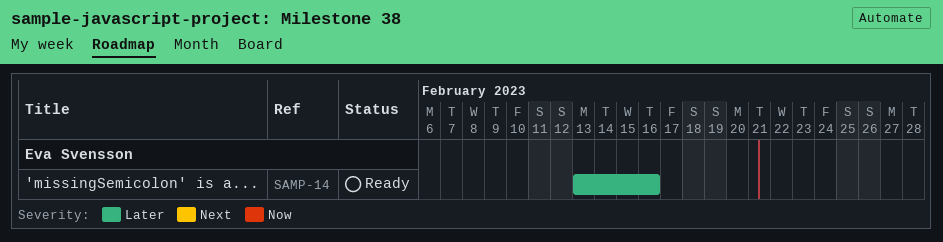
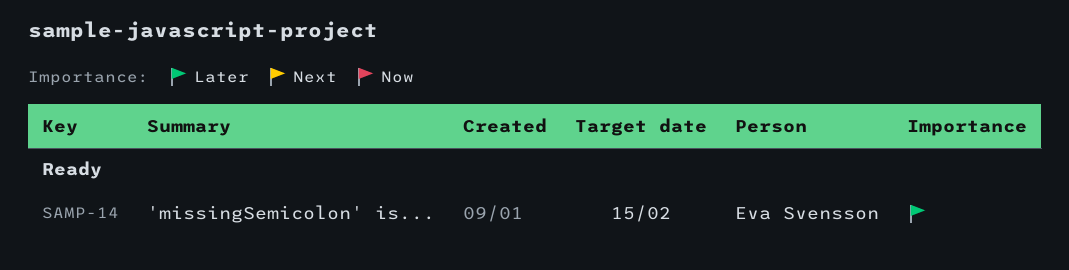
SAMP-14, due: Feb 16 -> Feb 15

